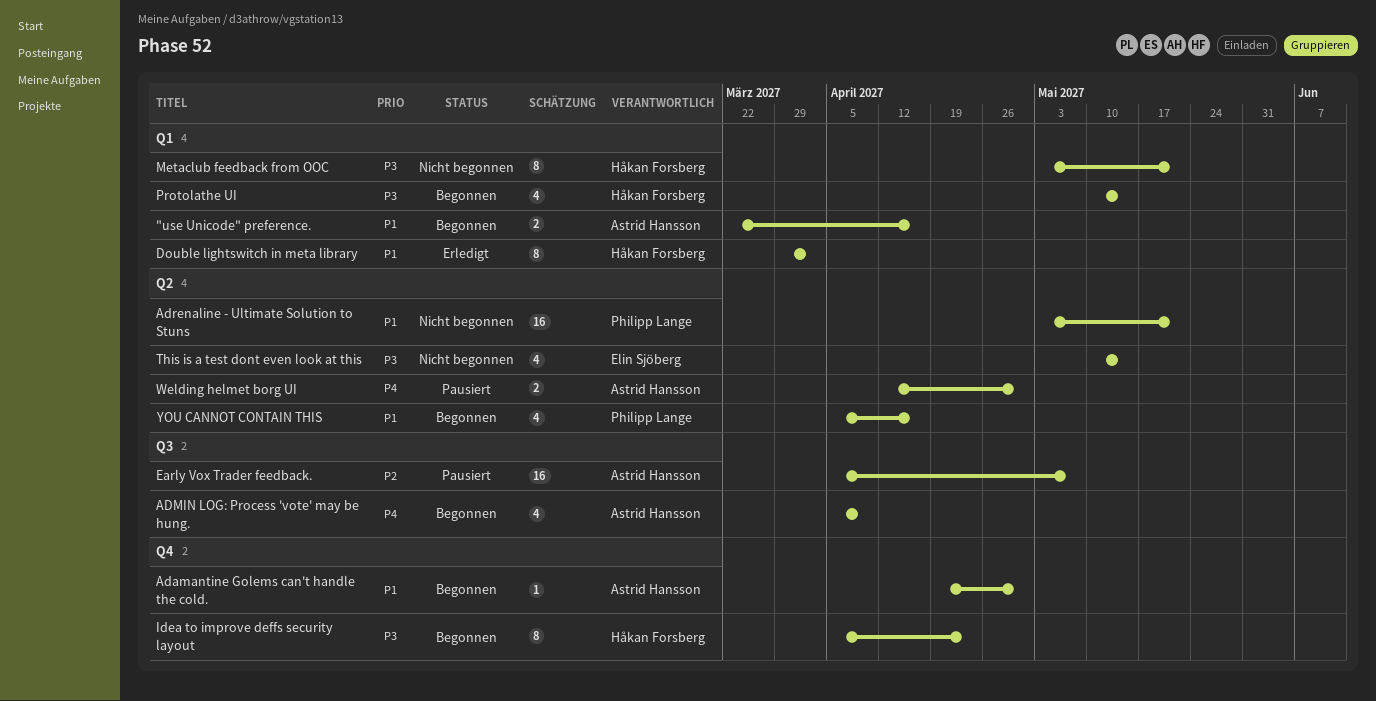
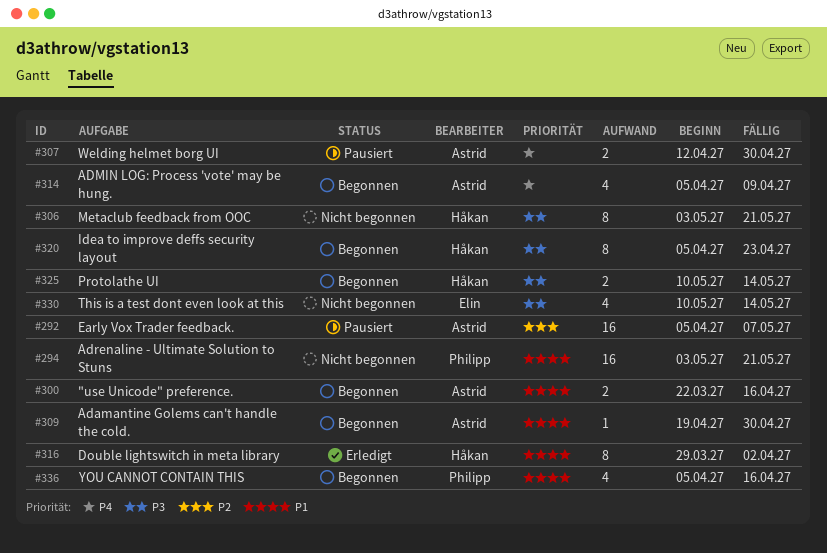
Protolathe UI, estimate: 4 -> 2

